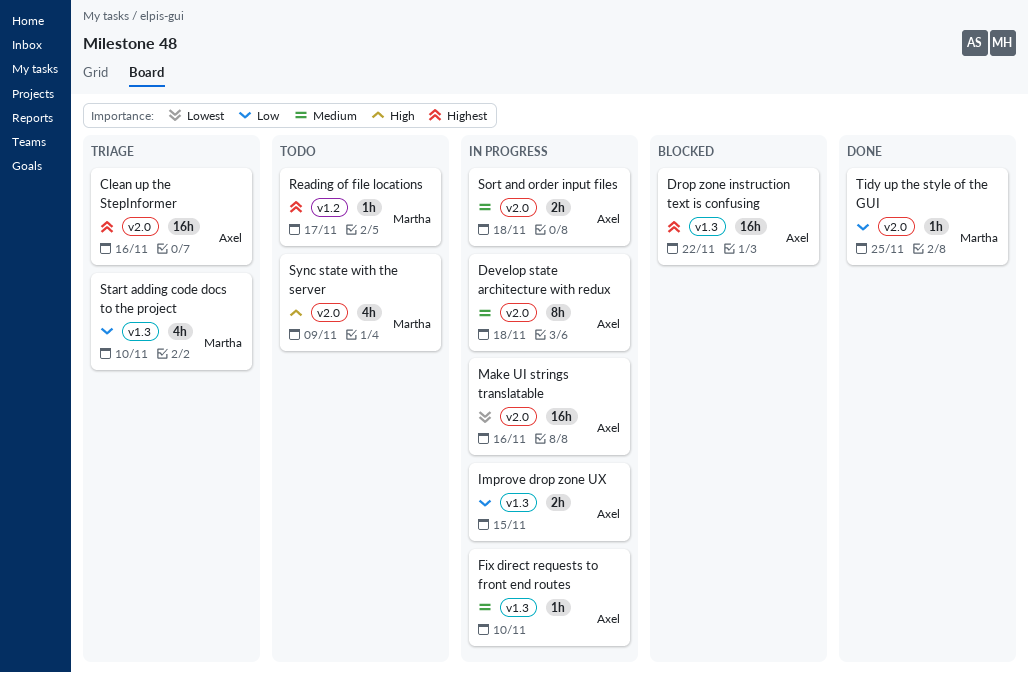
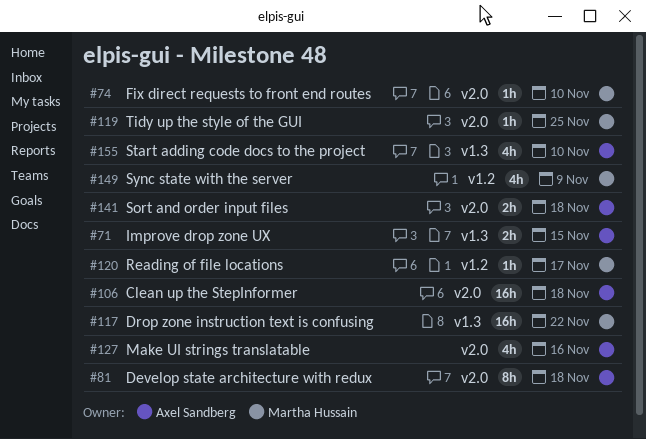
Clean up the StepInformer, due: Nov 16 -> Nov 18
Drop zone instruction text is confusing, owner: Axel Sandberg -> Martha Hussain
Fix direct requests to front end routes, owner: Axel Sandberg -> Martha Hussain
Fix direct requests to front end routes, label: v1.3 -> v2.0
Make UI strings translatable, estimate: 16h -> 4h
Start adding code docs to the project, owner: Martha Hussain -> Axel Sandberg
Sync state with the server, label: v2.0 -> v1.2

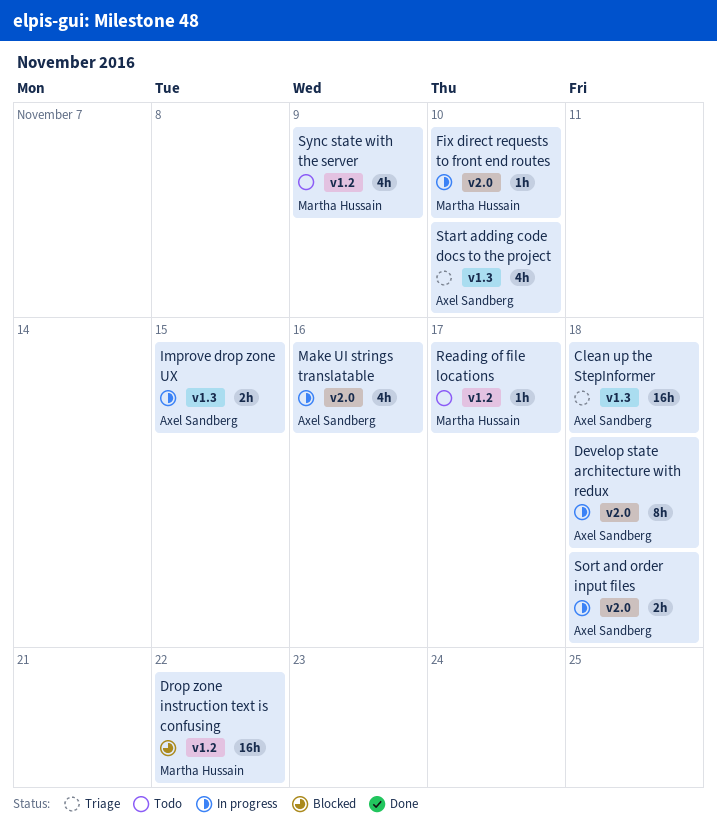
Clean up the StepInformer, label: v2.0 -> v1.3
Drop zone instruction text is confusing, label: v1.3 -> v1.2
Tidy up the style of the GUI: present -> none

